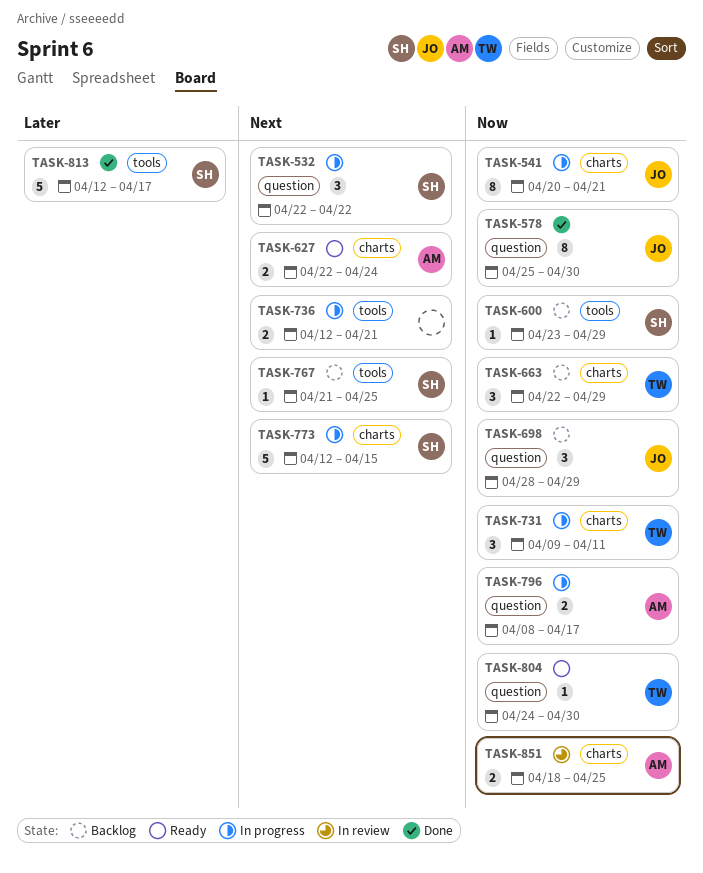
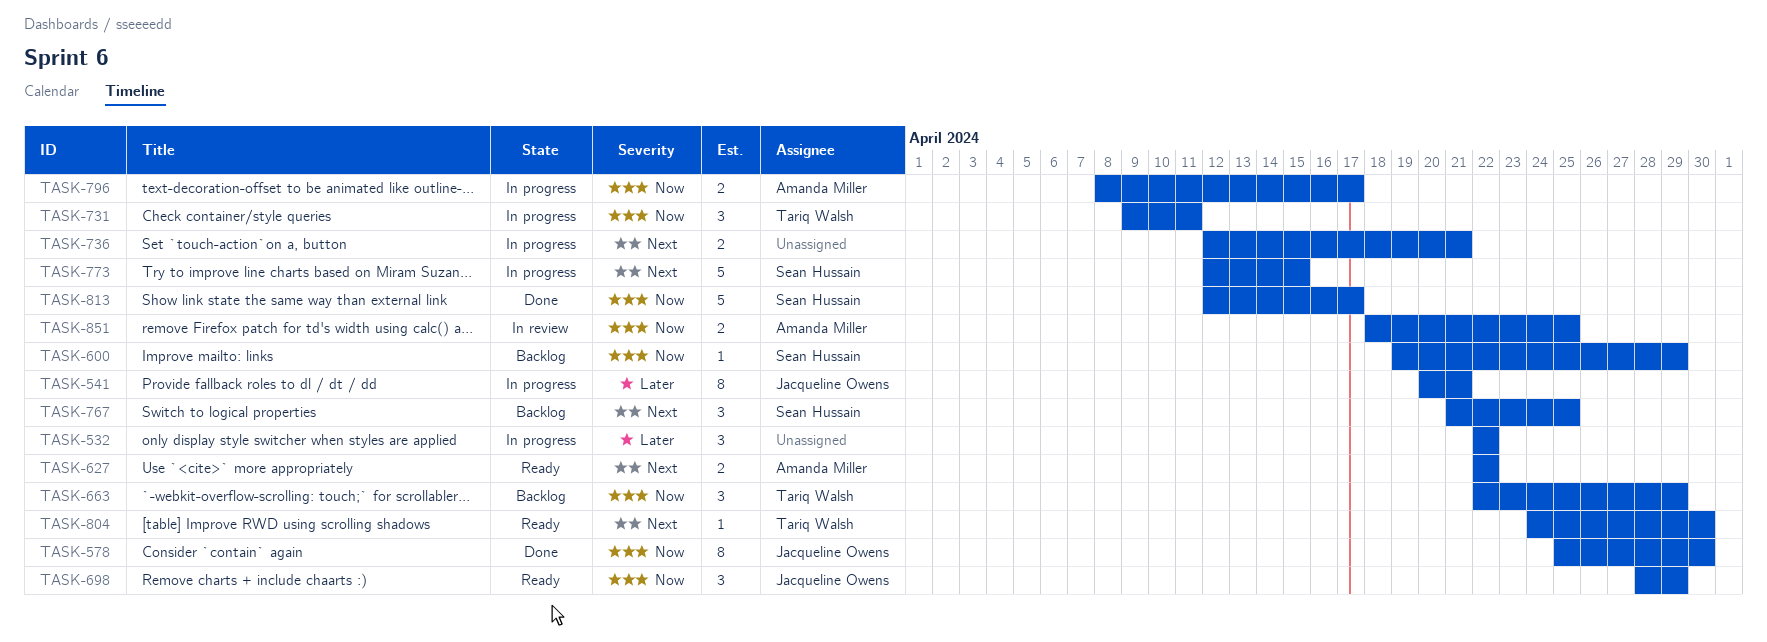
TASK-532, owner: Sean Hussain -> none
TASK-532, priority: Next -> Later
TASK-541, priority: Now -> Later
TASK-600, start: Apr 23 -> Apr 19
TASK-627, due: Apr 24 -> Apr 22
TASK-698, status: Backlog -> Ready
TASK-767, estimate: 1 -> 3
TASK-804, priority: Now -> Next
TASK-813, priority: Later -> Now

